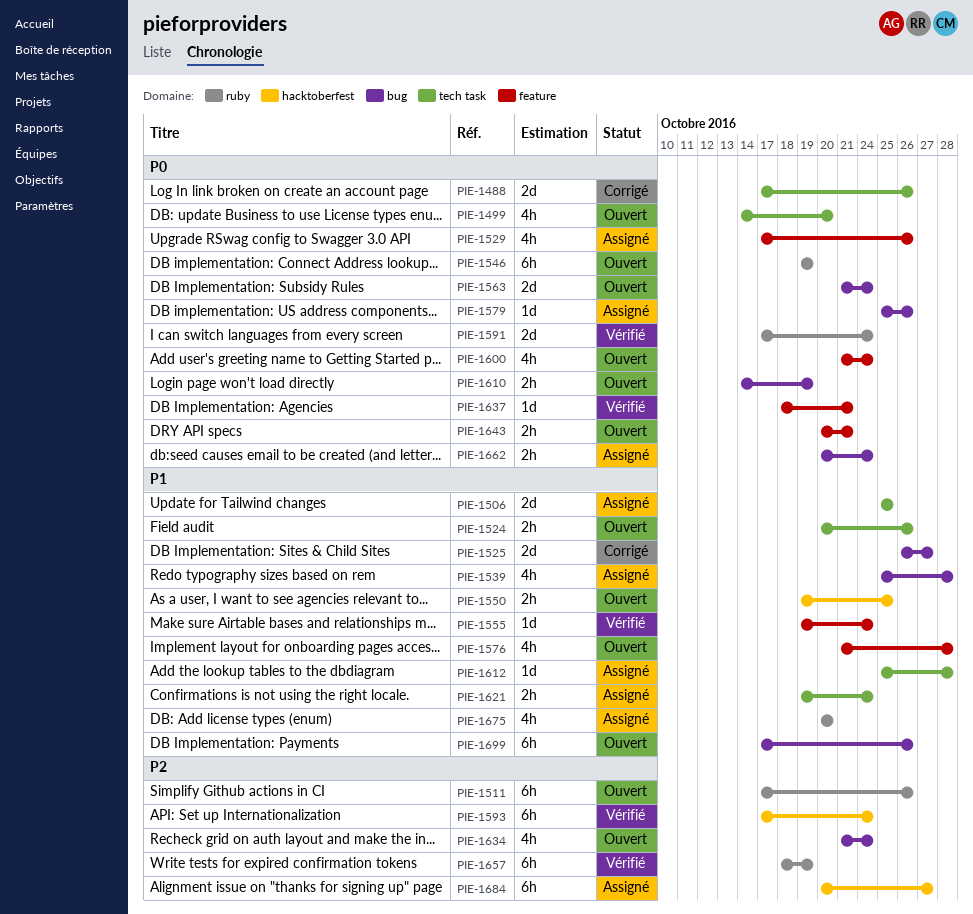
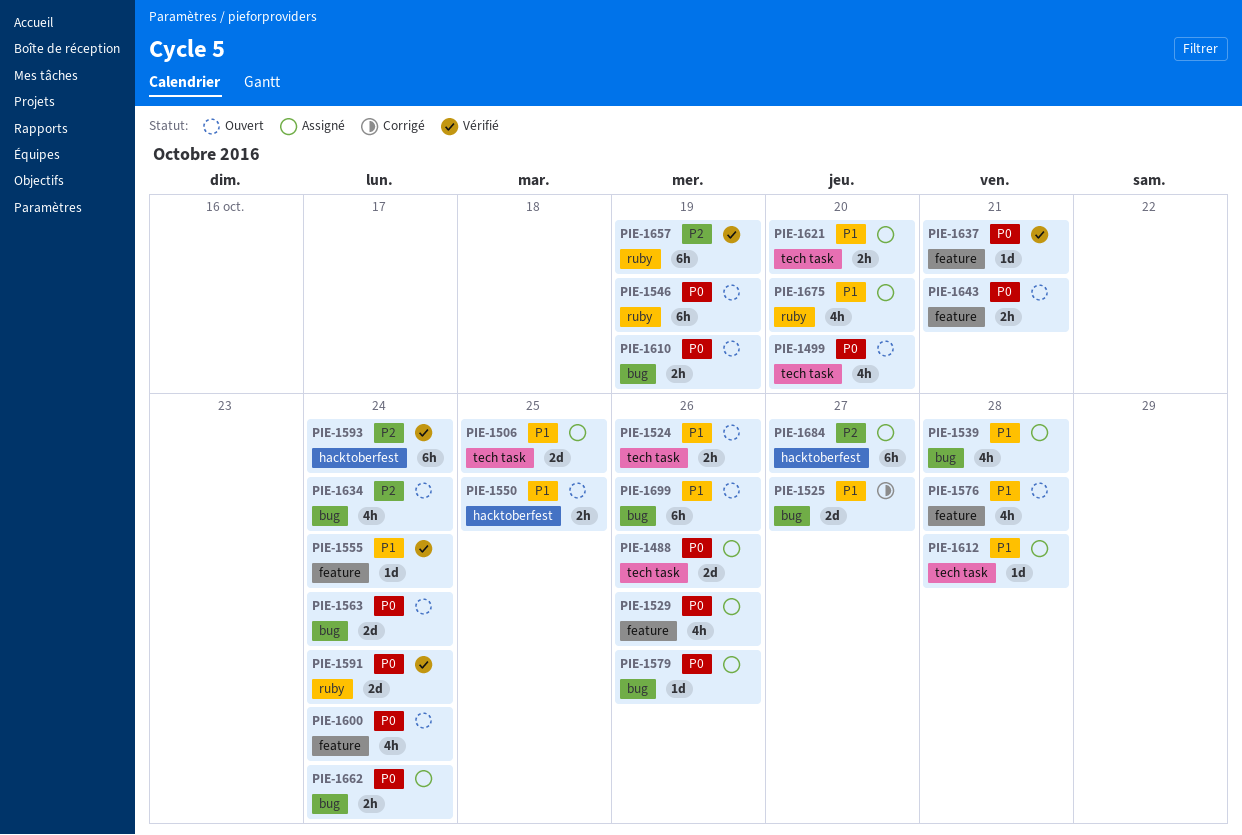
PIE-1488, status: Corrigé -> Assigné
PIE-1511: present -> none
PIE-1621, due: Oct 24 -> Oct 20

